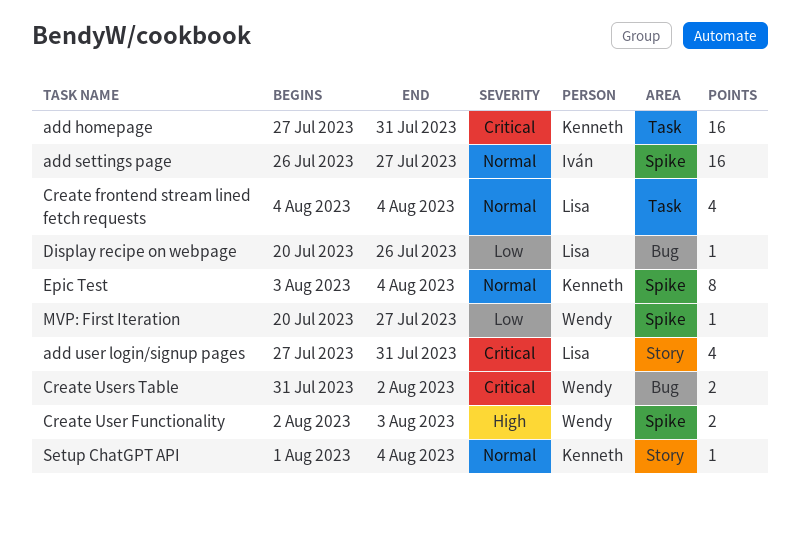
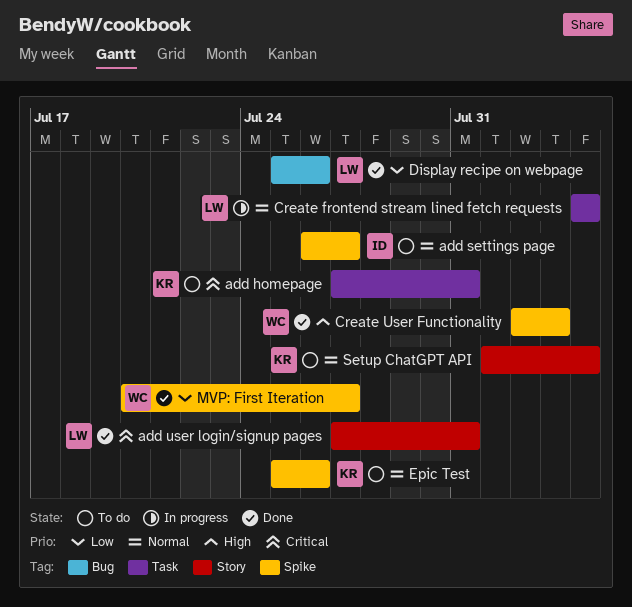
Create Users Table: present -> none
Display recipe on webpage, start: Jul 20 -> Jul 25
Epic Test, start: Aug 3 -> Jul 25
Epic Test, due: Aug 4 -> Jul 26

